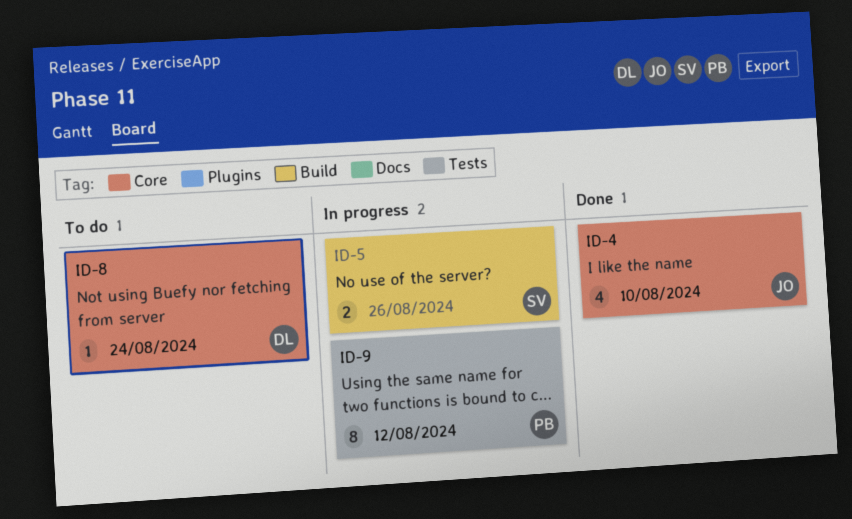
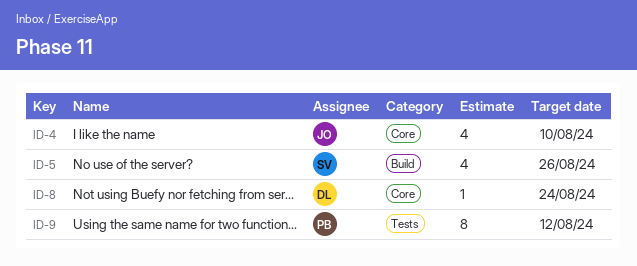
ID-5, estimate: 2 -> 4

